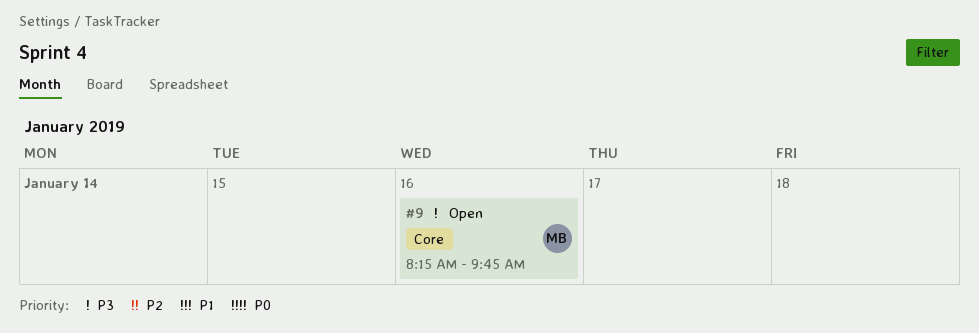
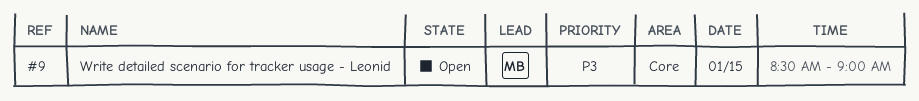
#9, day: Jan 16 -> Jan 15
#9, begins: 08:15 -> 08:30
#9, ends: 09:45 -> 09:00

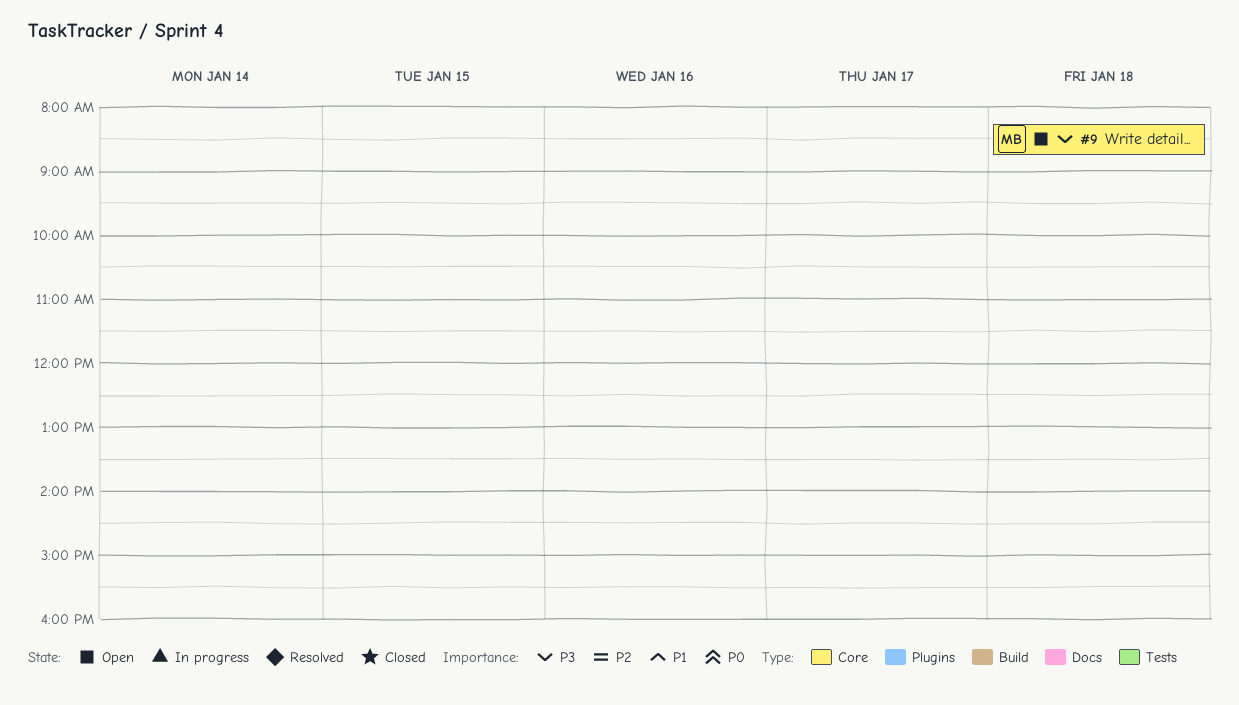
#9, day: Jan 15 -> Jan 18
#9, begins: 08:30 -> 08:15
#9, ends: 09:00 -> 08:45

